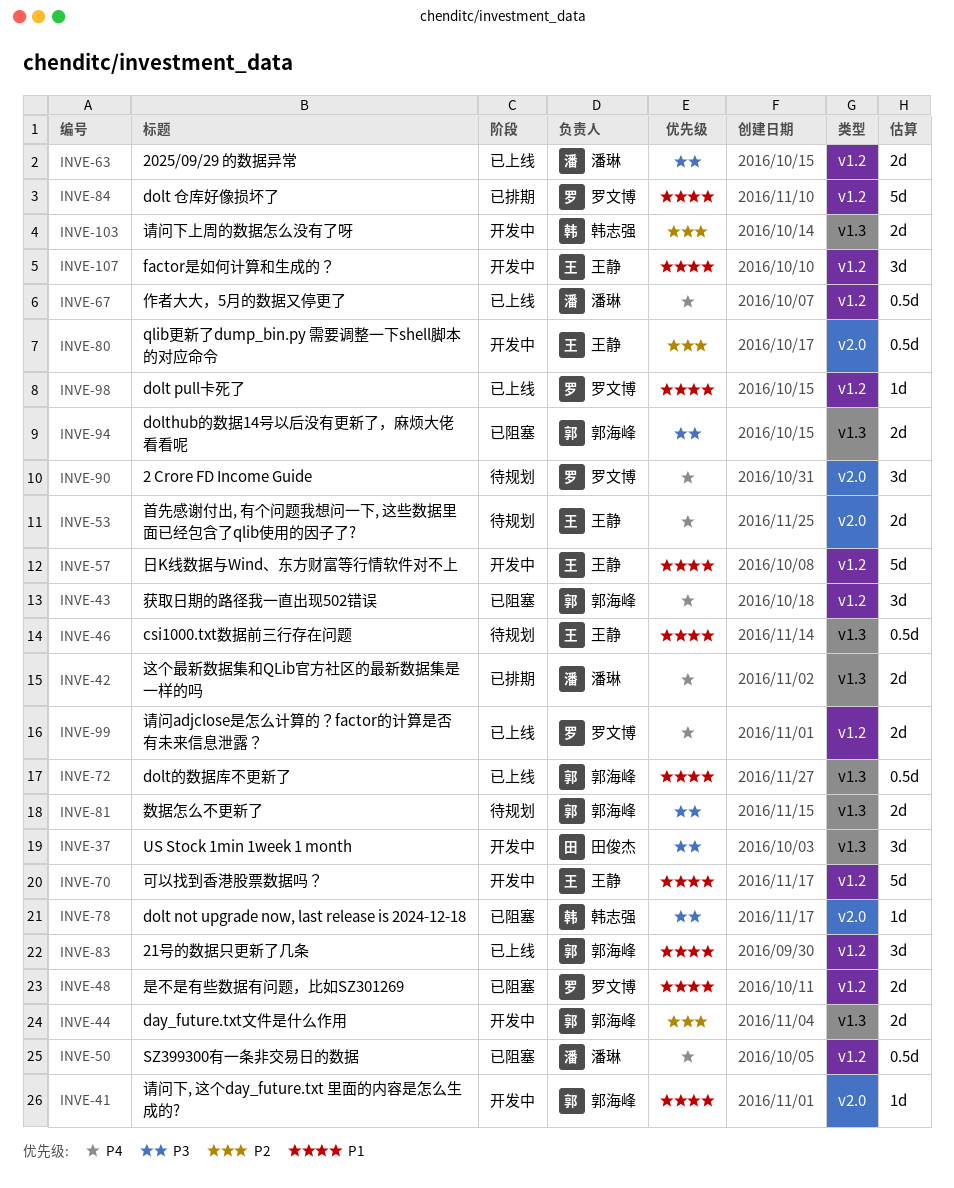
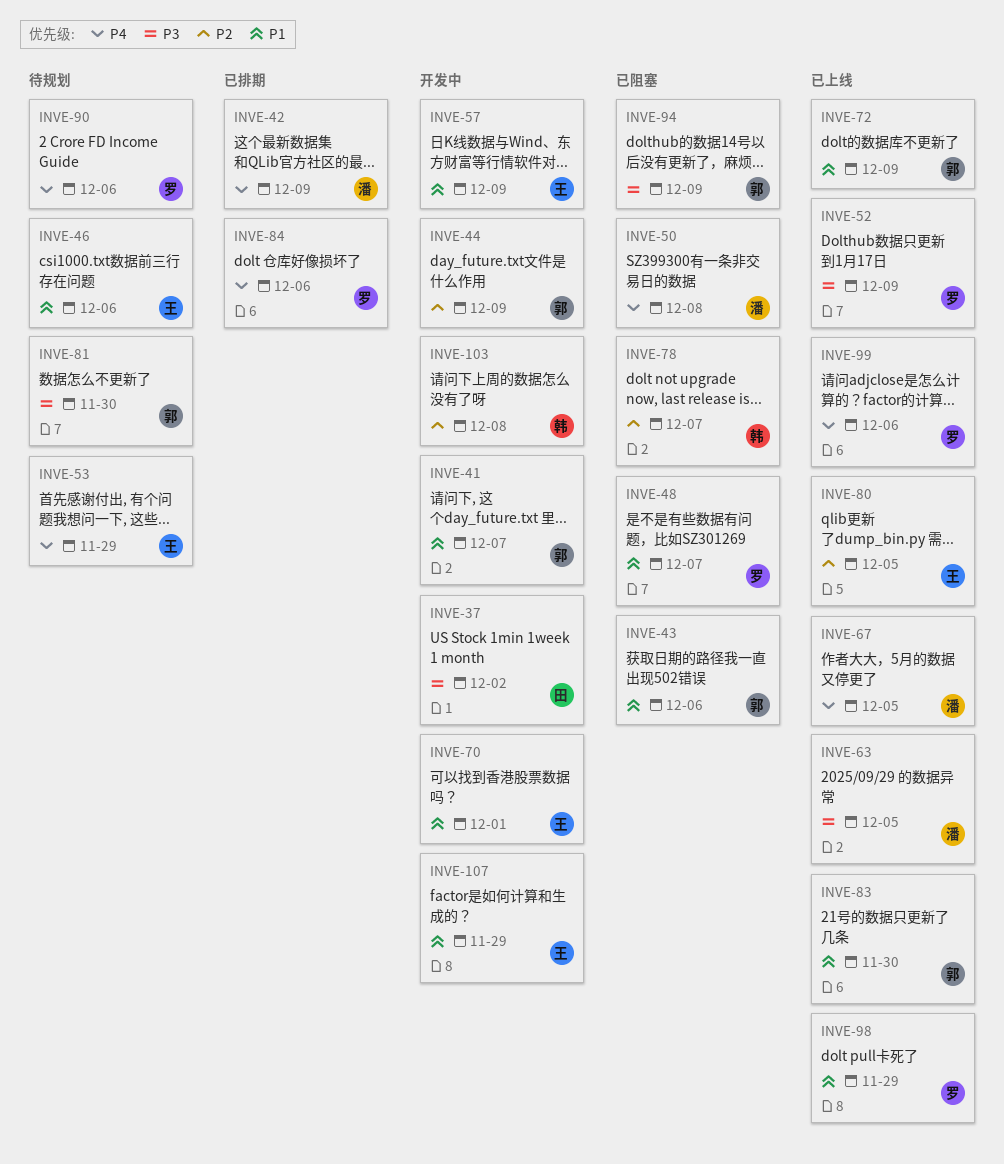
INVE-43, priority: P4 -> P1
INVE-52: none -> present
INVE-78, priority: P3 -> P2
INVE-80, status: 开发中 -> 已上线
INVE-84, priority: P1 -> P4

